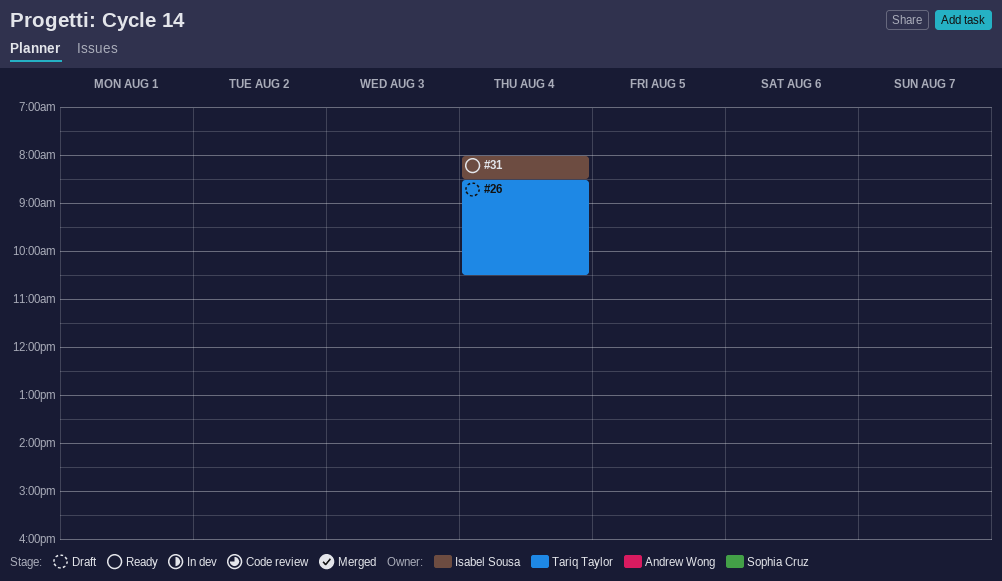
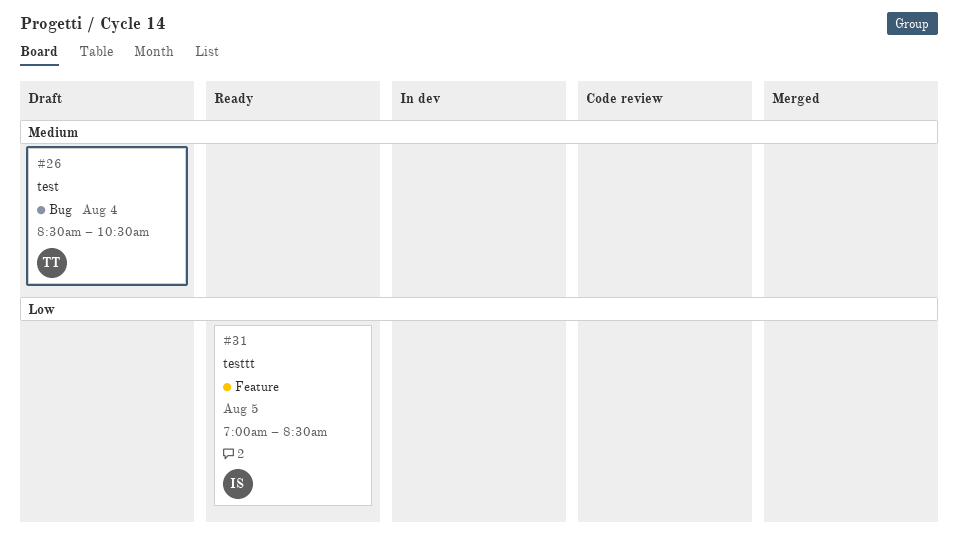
#31, day: Aug 4 -> Aug 5
#31, begins: 08:00 -> 07:00

